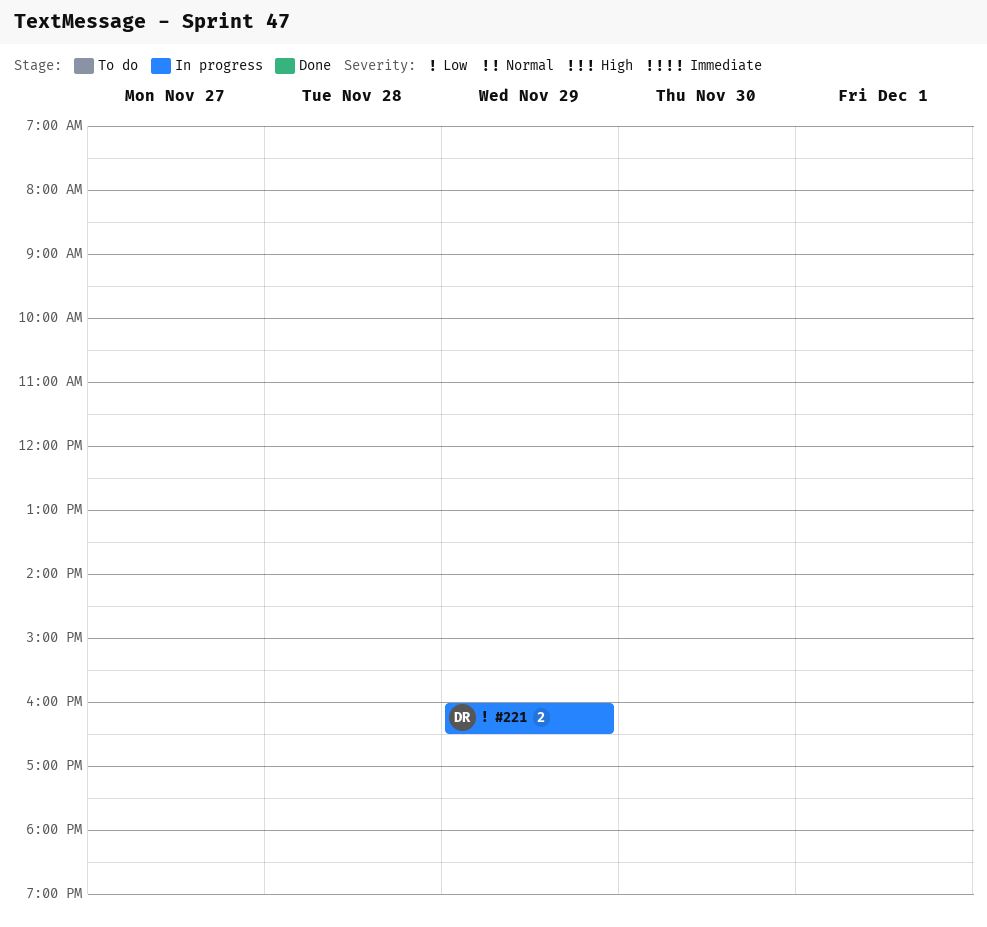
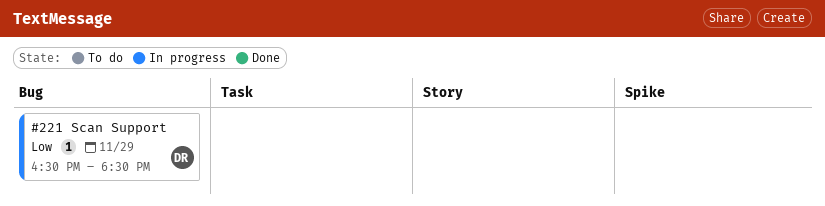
#221, estimate: 2 -> 1
#221, begins: 16:00 -> 16:30
#221, ends: 16:30 -> 18:30

